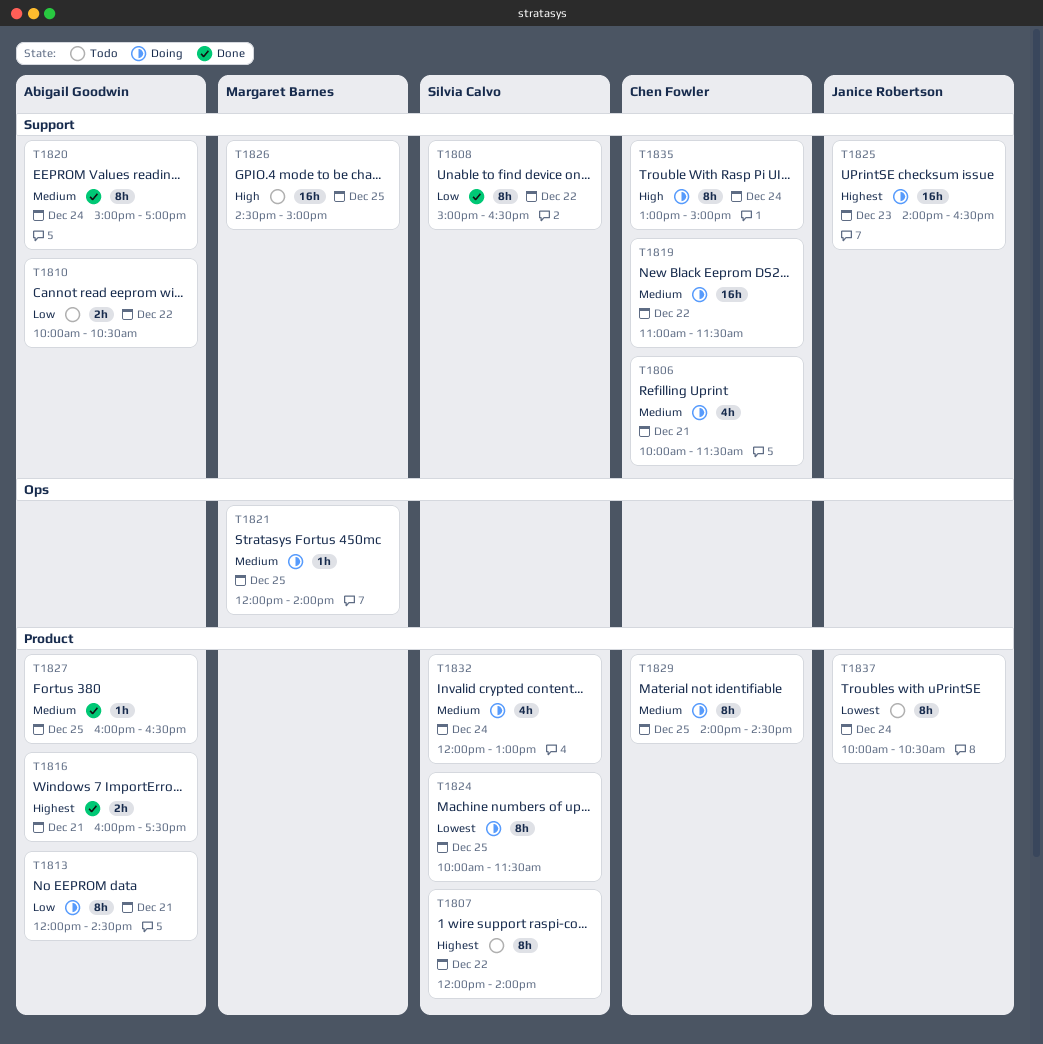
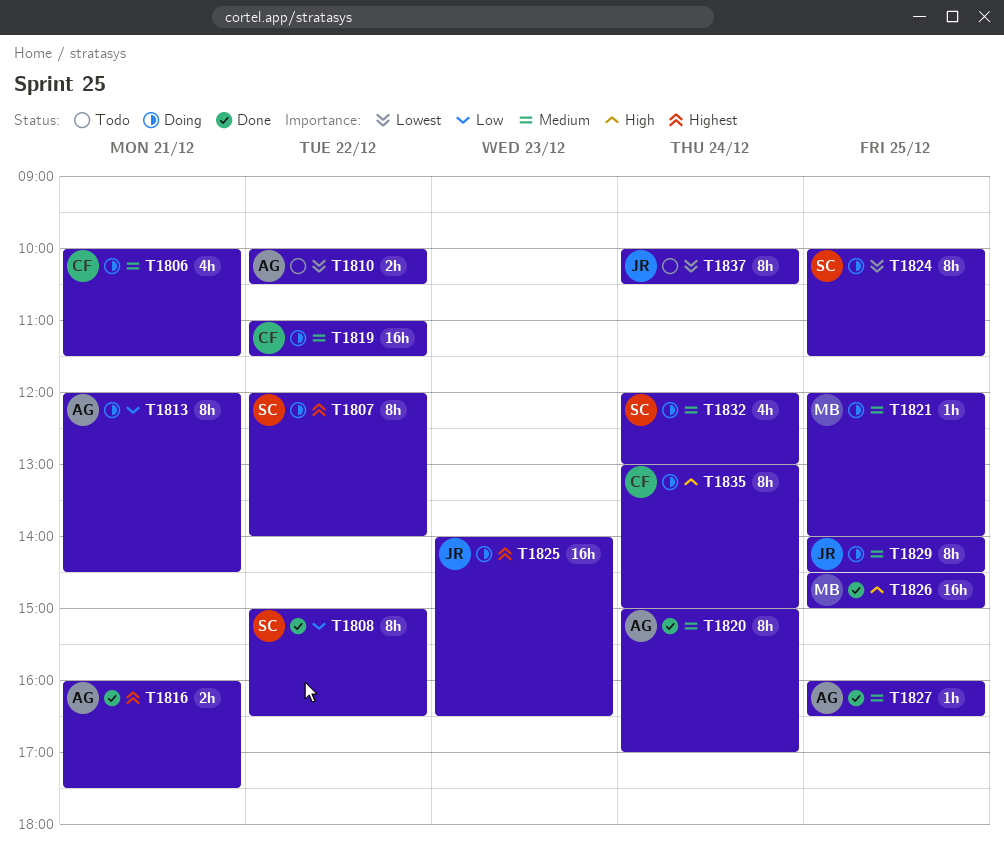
T1807, status: Todo -> Doing
T1810, priority: Low -> Lowest
T1826, status: Todo -> Done
T1829, owner: Chen Fowler -> Janice Robertson

